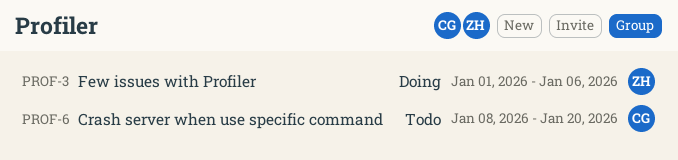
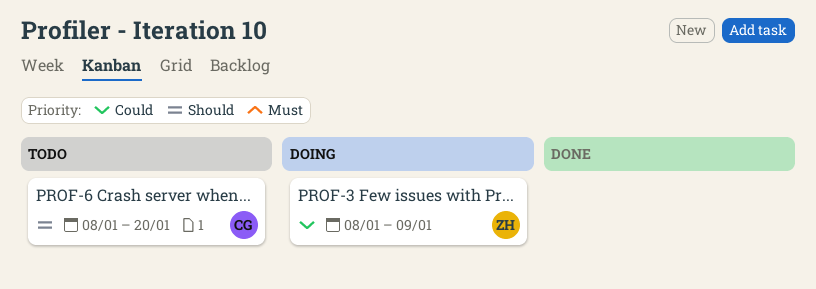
PROF-3, start: Jan 1 -> Jan 8
PROF-3, due: Jan 6 -> Jan 9

